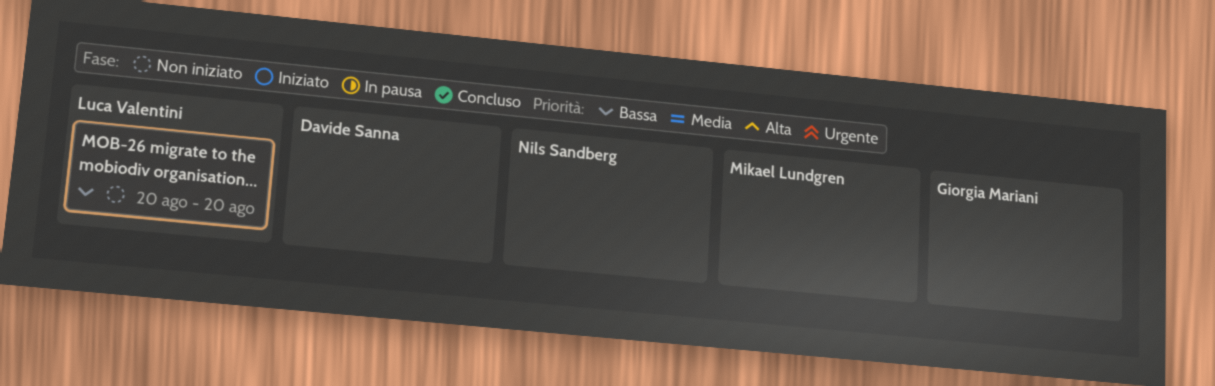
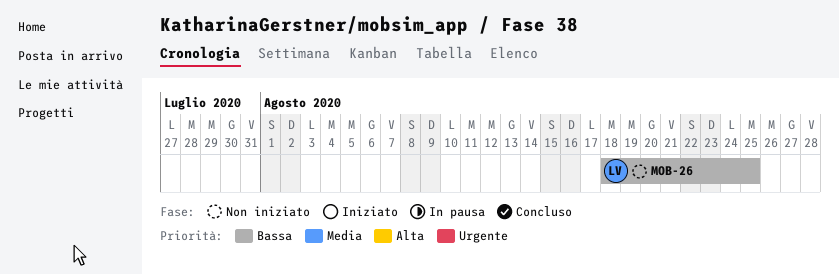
MOB-26, start: Aug 20 -> Aug 18
MOB-26, due: Aug 20 -> Aug 25

